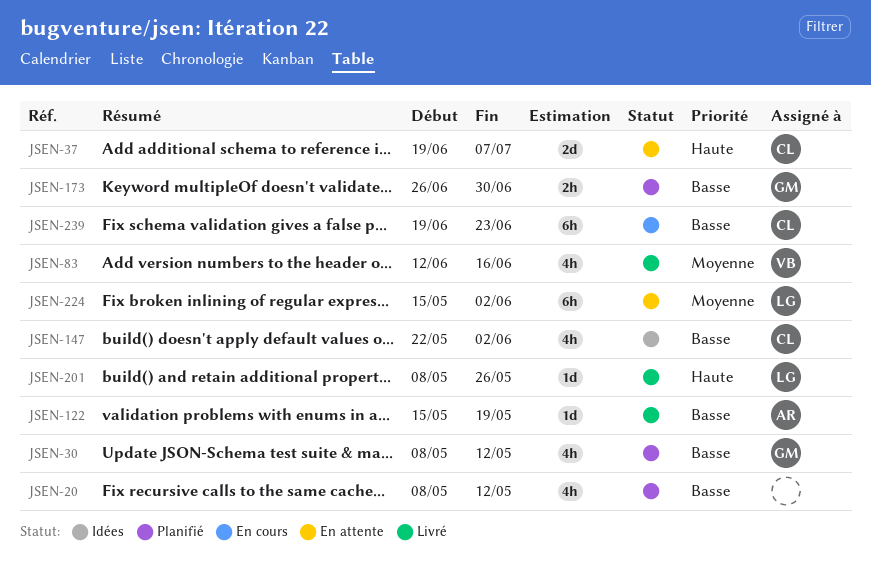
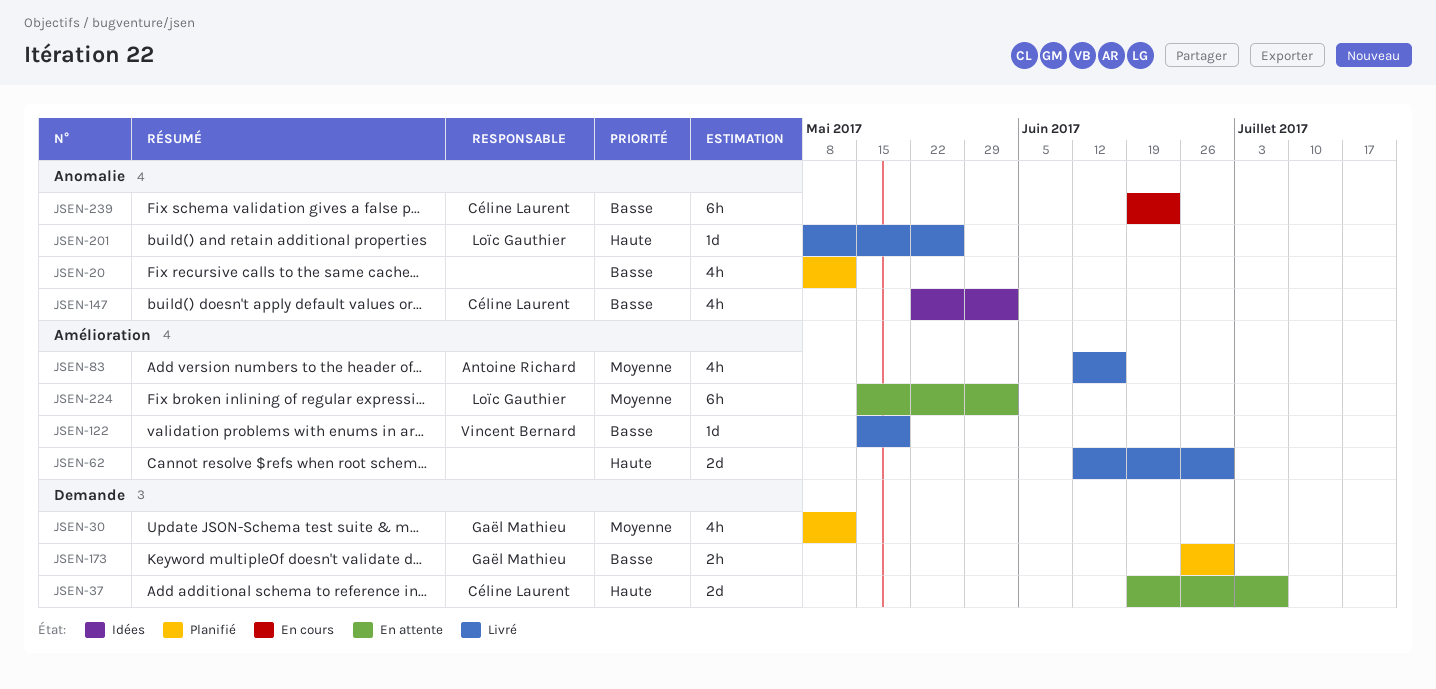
JSEN-30, priority: Basse -> Moyenne
JSEN-62: none -> present
JSEN-83, owner: Vincent Bernard -> Antoine Richard
JSEN-122, owner: Antoine Richard -> Vincent Bernard

